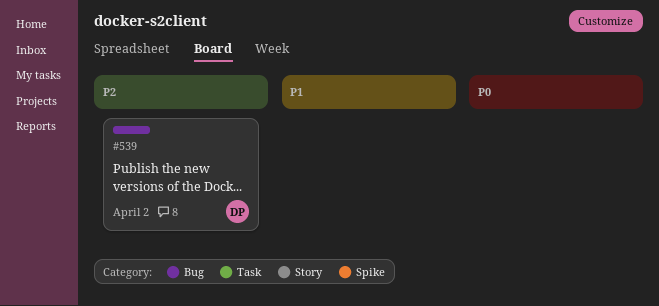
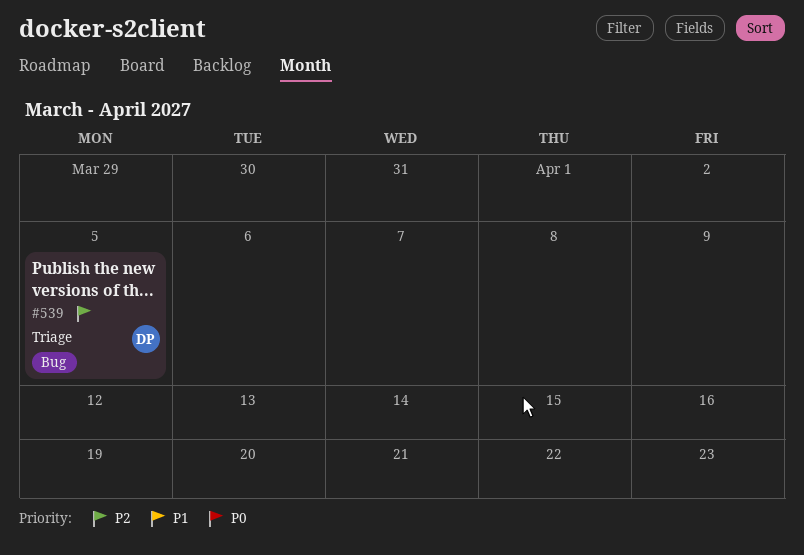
#539, due: Apr 2 -> Apr 5

